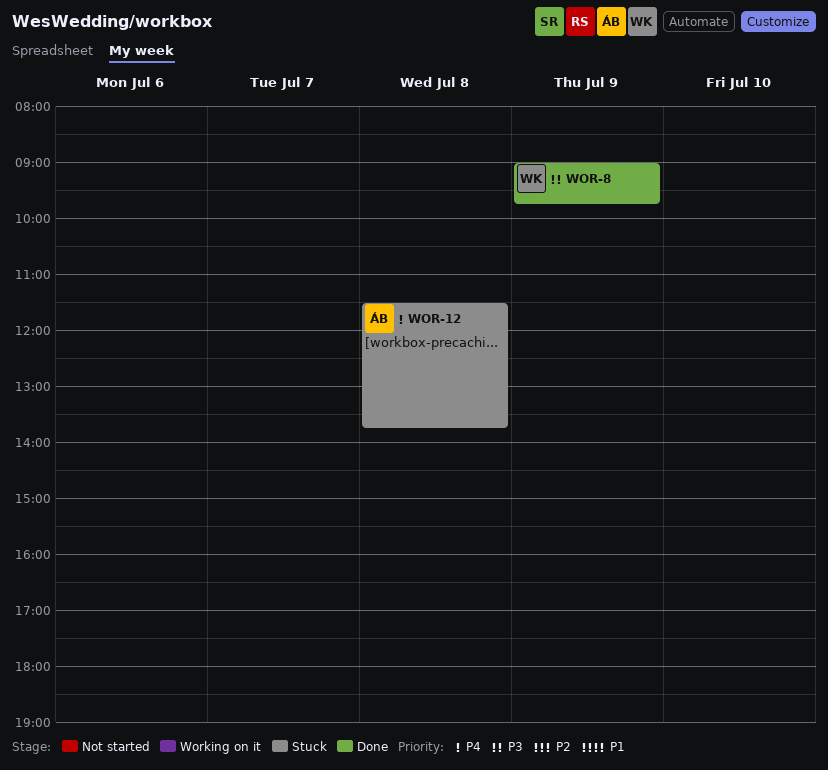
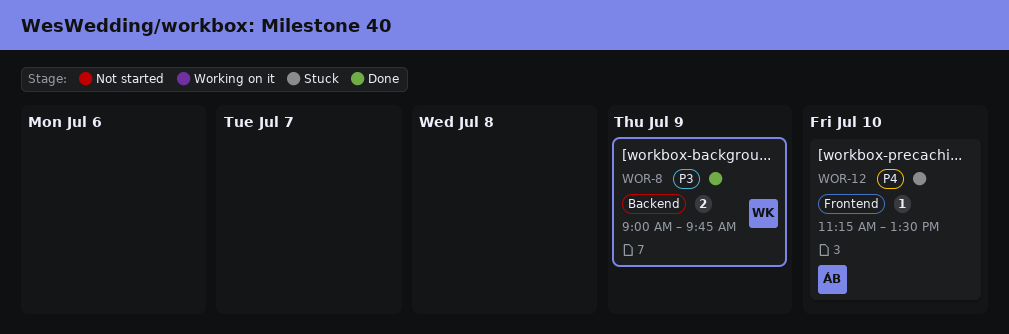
WOR-12, day: Jul 8 -> Jul 10
WOR-12, begins: 11:30 -> 11:15
WOR-12, ends: 13:45 -> 13:30

